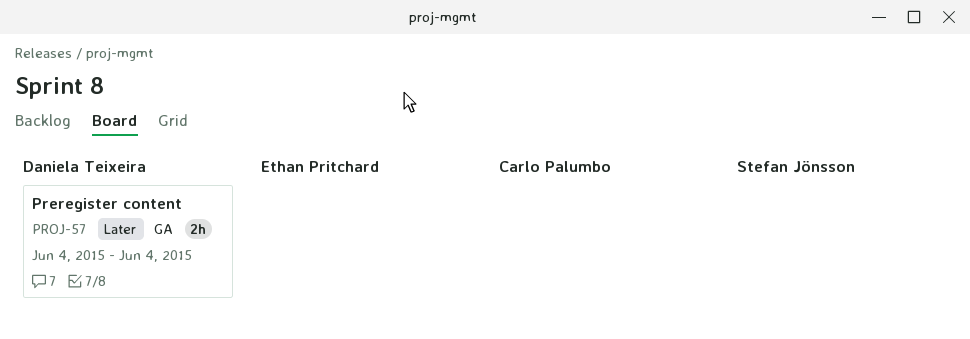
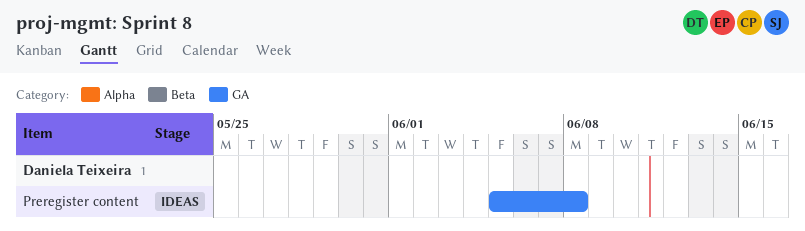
Preregister content, start: Jun 4 -> Jun 5
Preregister content, due: Jun 4 -> Jun 8

